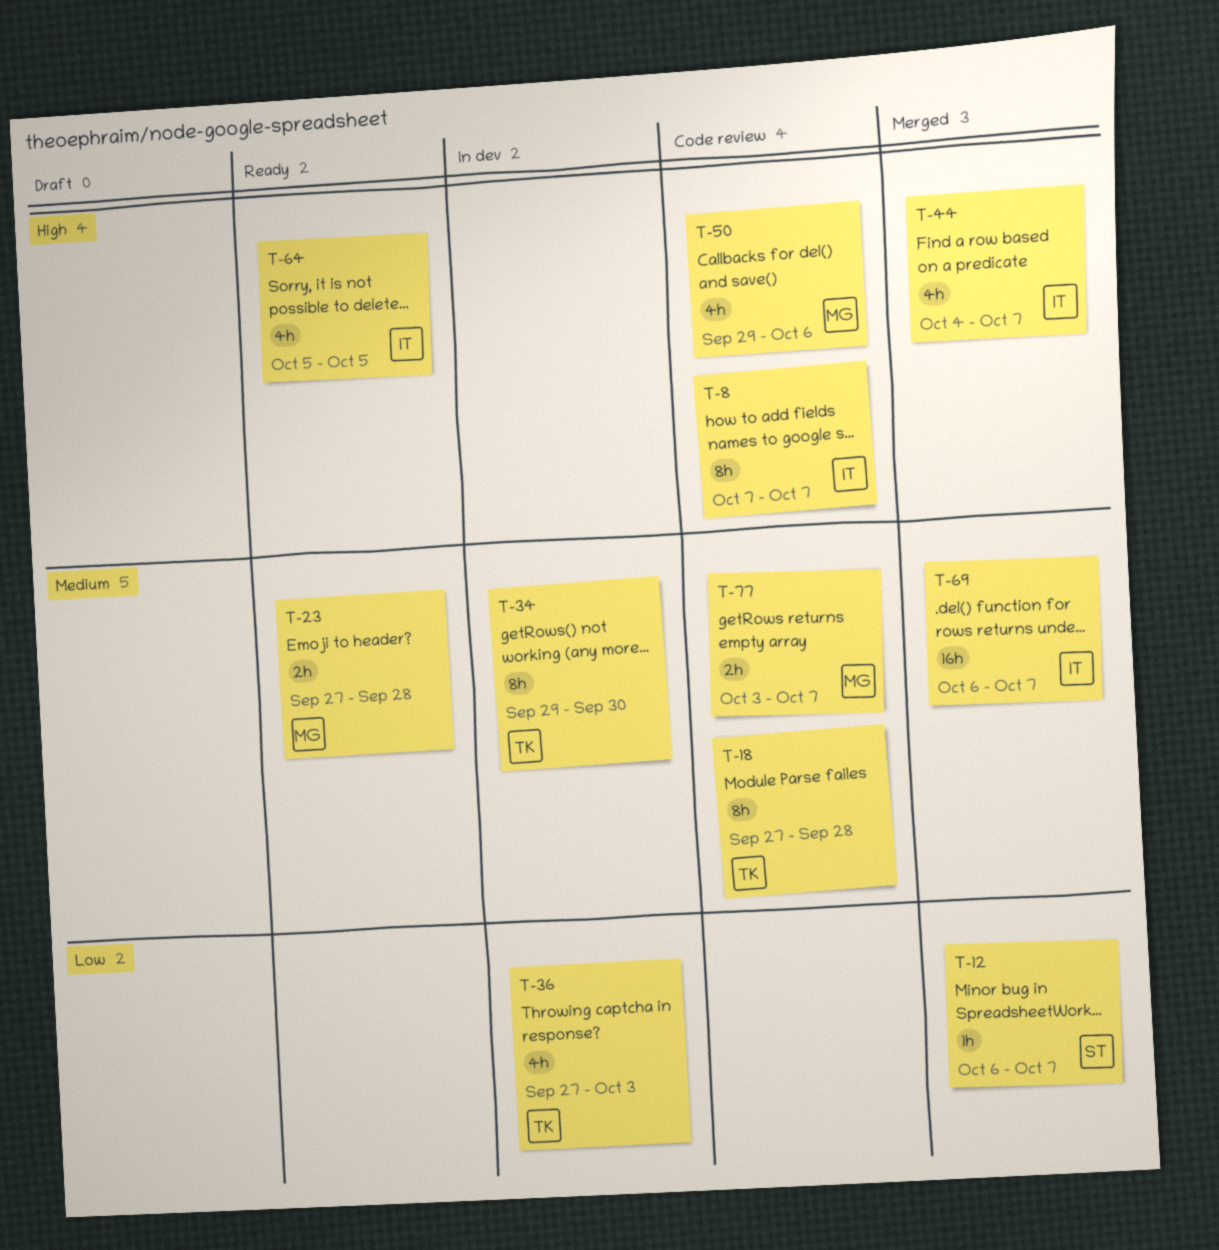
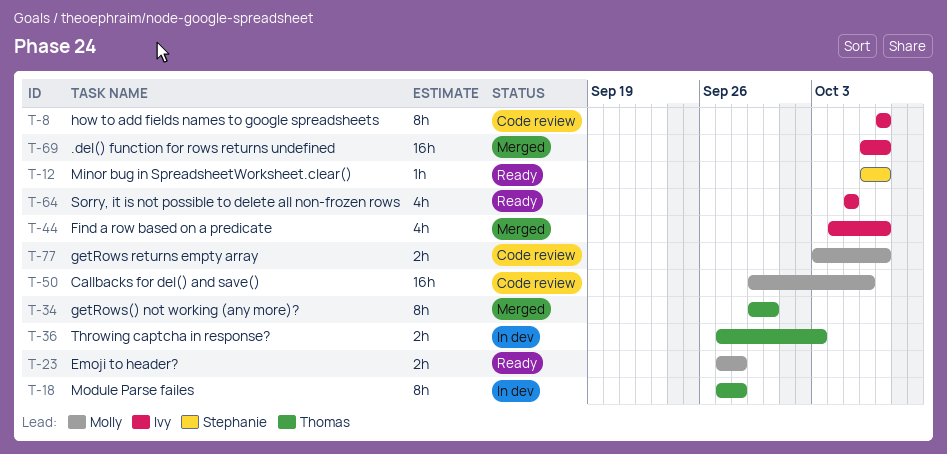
T-12, status: Merged -> Ready
T-18, status: Code review -> In dev
T-34, status: In dev -> Merged
T-36, estimate: 4h -> 2h
T-50, estimate: 4h -> 16h

